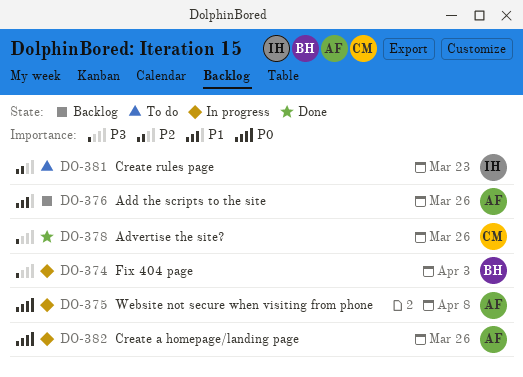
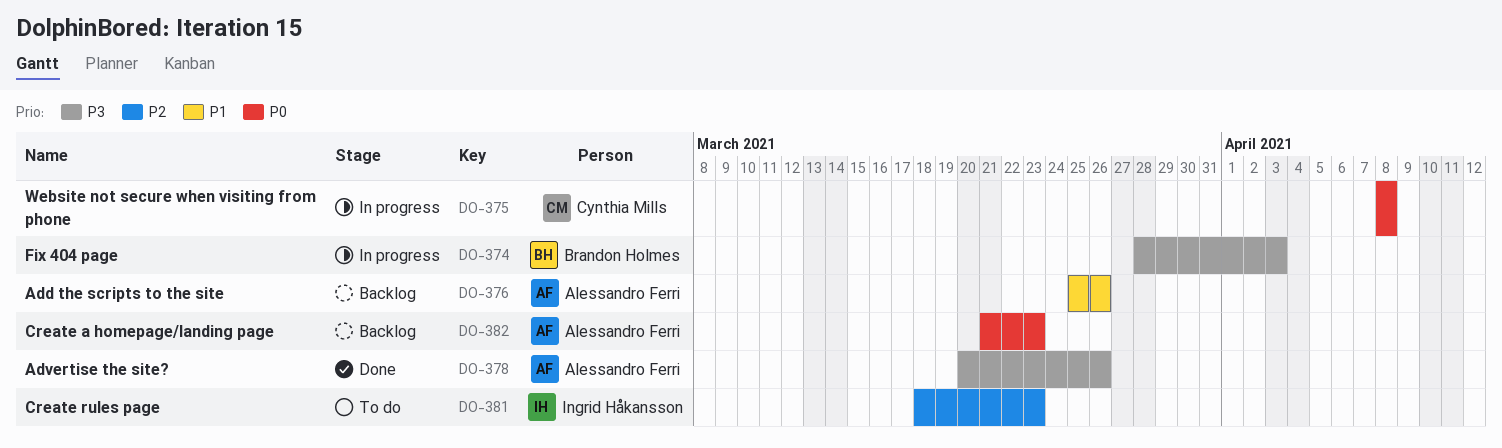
DO-375, owner: Alessandro Ferri -> Cynthia Mills
DO-378, owner: Cynthia Mills -> Alessandro Ferri
DO-382, status: In progress -> Backlog
DO-382, due: Mar 26 -> Mar 23

